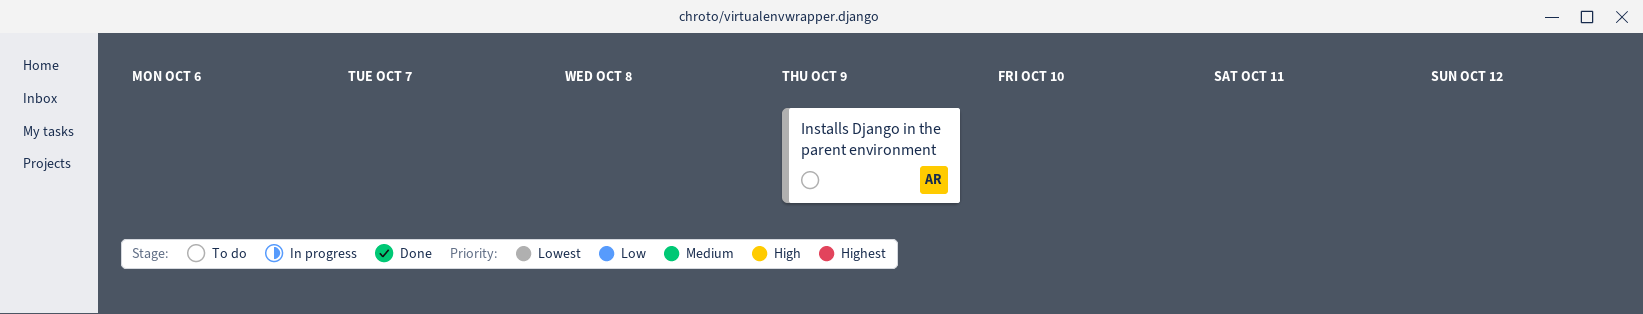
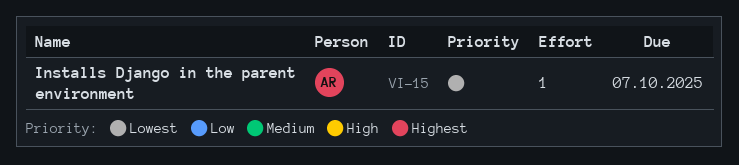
Installs Django in the parent environment, due: Oct 9 -> Oct 7

